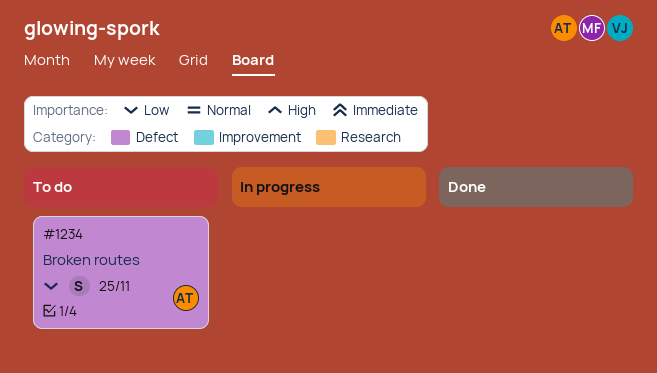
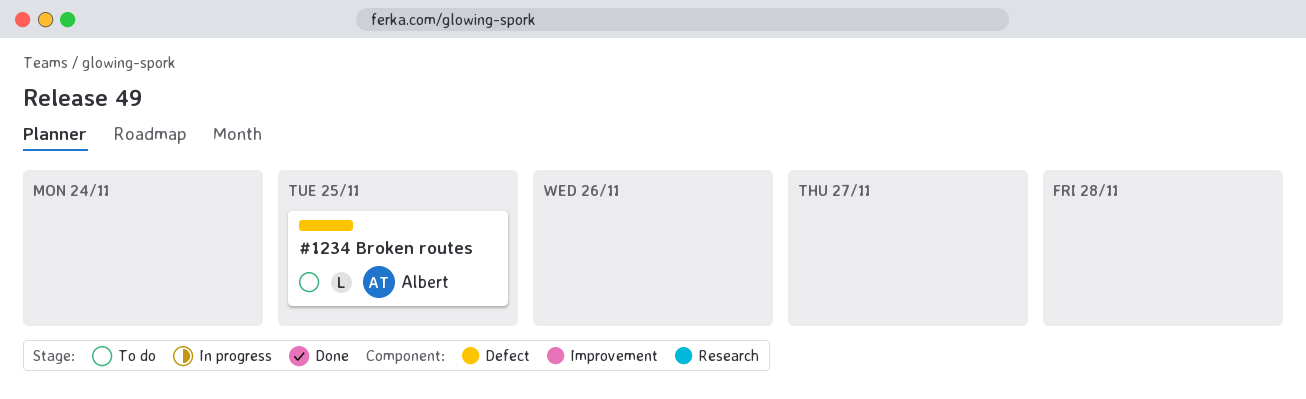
#1234, estimate: S -> L

